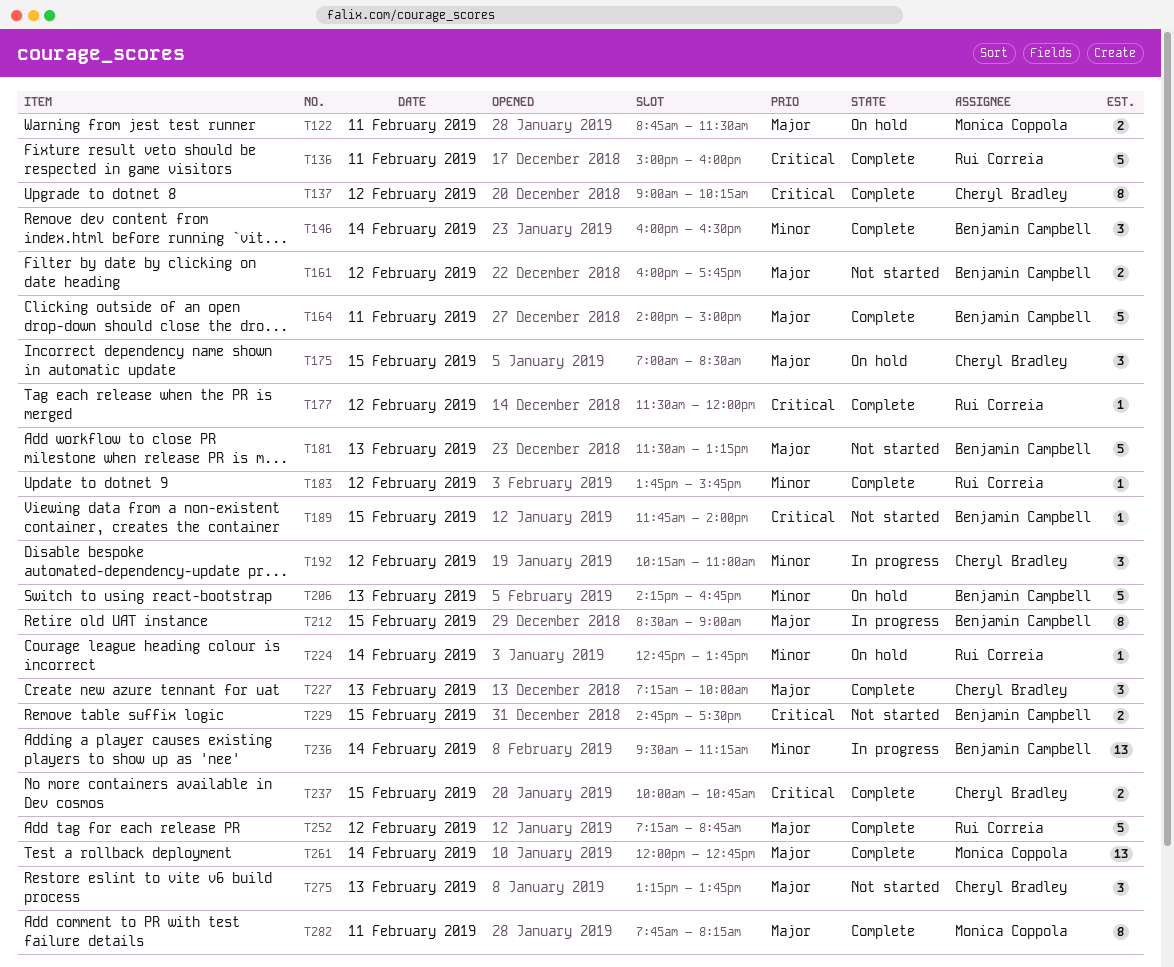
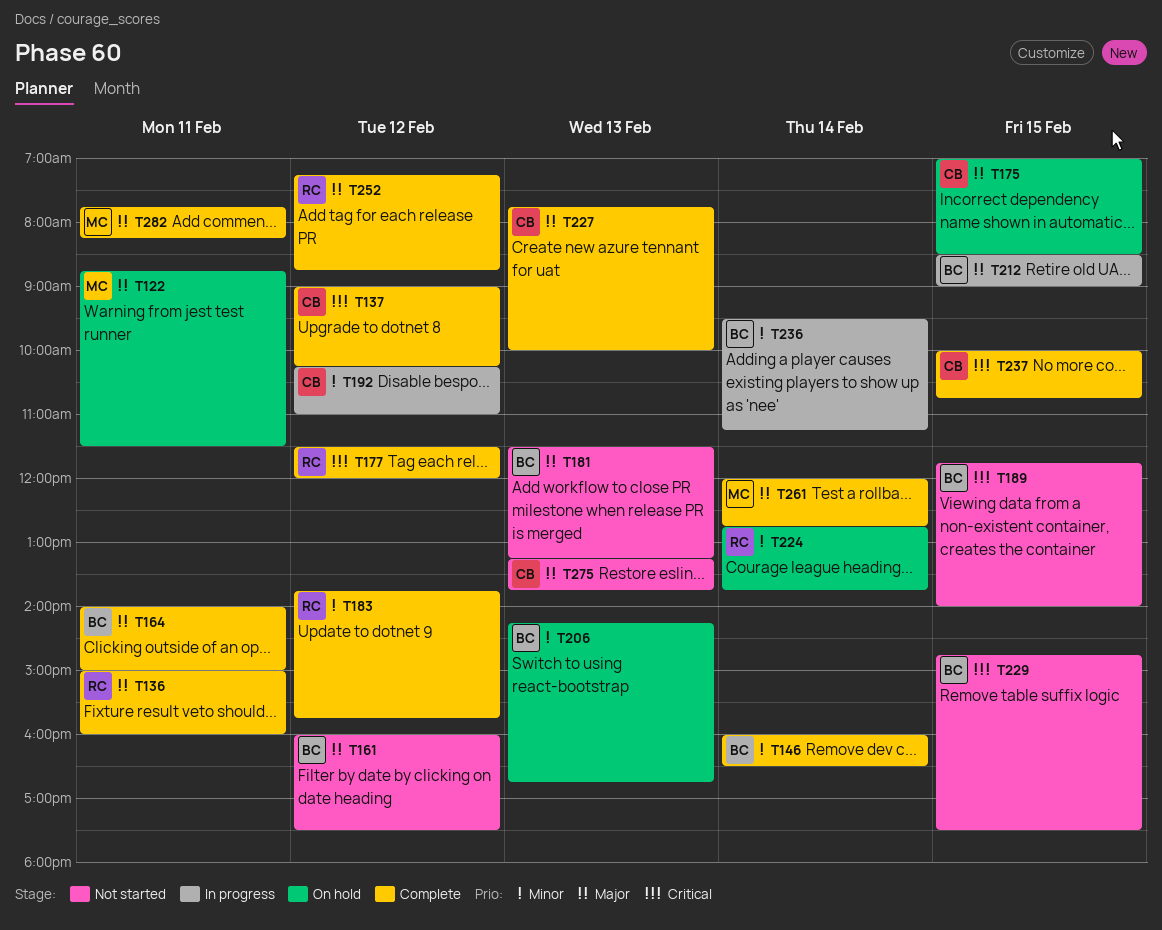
T136, priority: Critical -> Major
T161, ends: 17:45 -> 17:30
T227, begins: 07:15 -> 07:45

